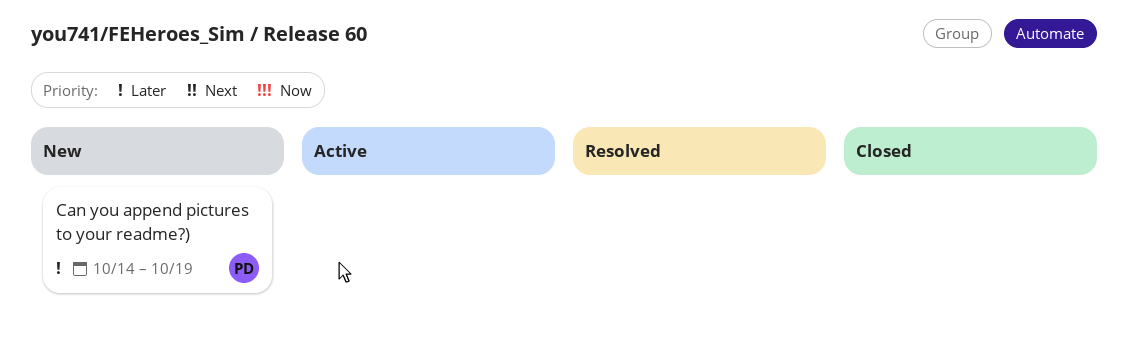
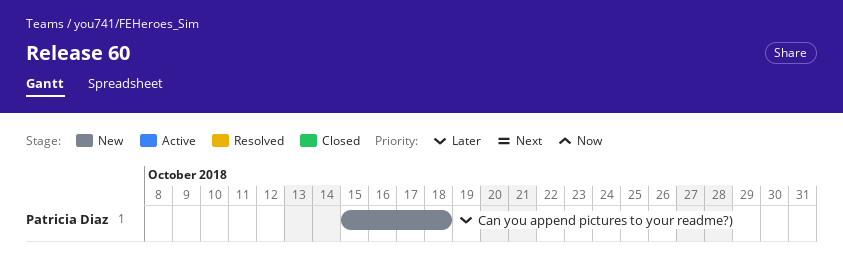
Can you append pictures to your readme?), start: Oct 14 -> Oct 15
Can you append pictures to your readme?), due: Oct 19 -> Oct 18

